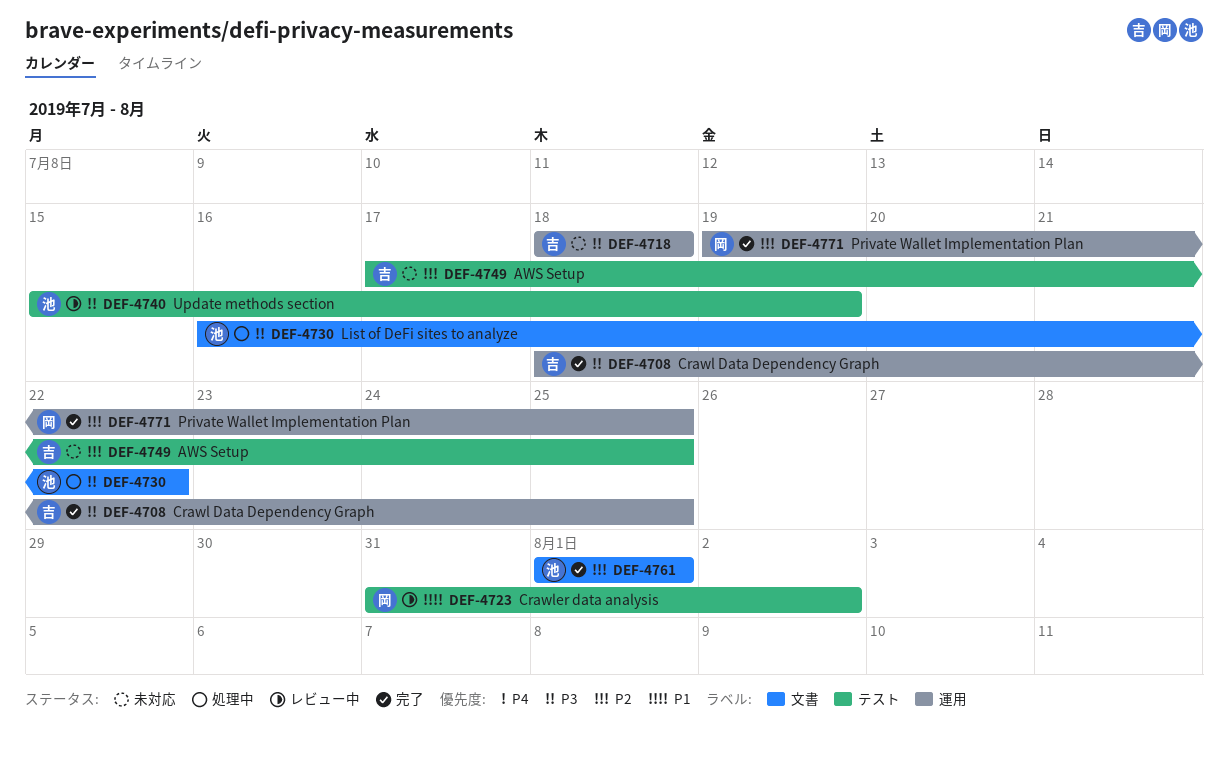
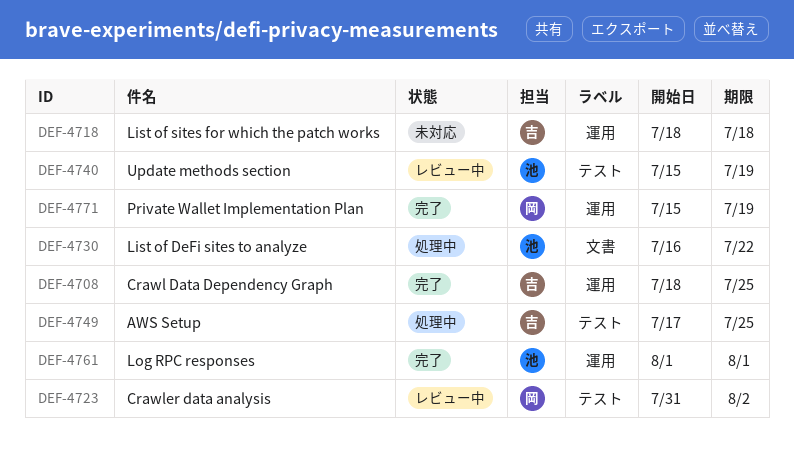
DEF-4749, status: 未対応 -> 処理中
DEF-4761, label: 文書 -> 運用
DEF-4771, start: Jul 19 -> Jul 15
DEF-4771, due: Jul 25 -> Jul 19

